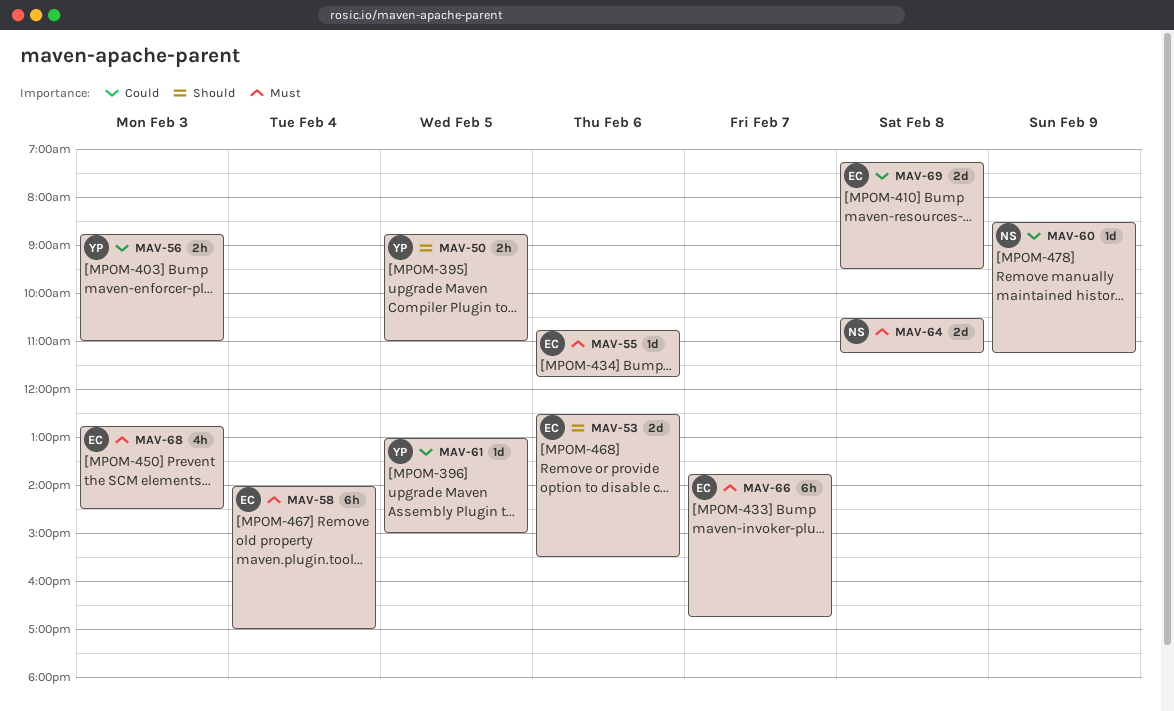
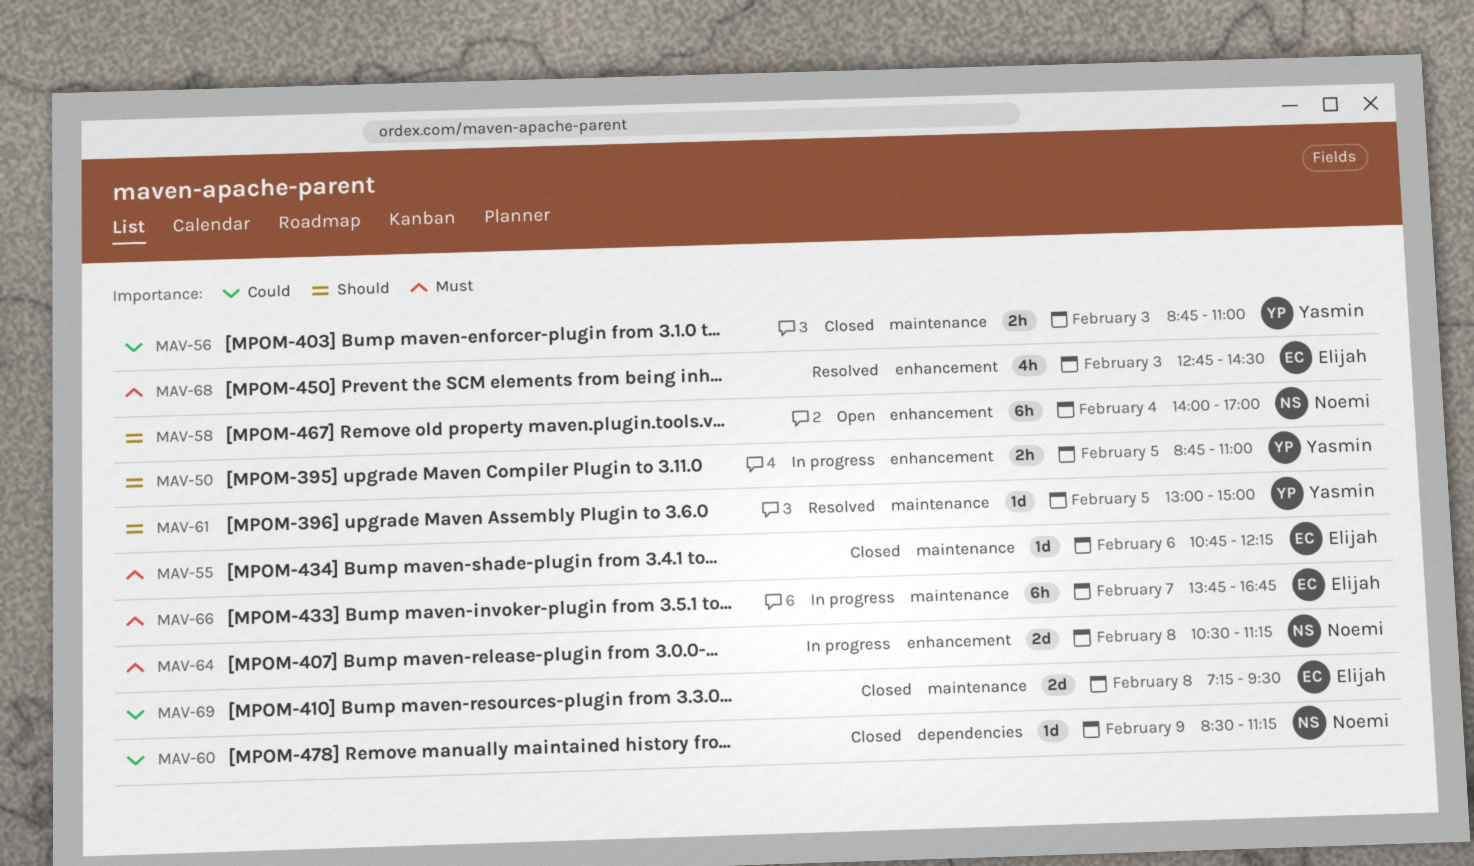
MAV-53: present -> none
MAV-55, ends: 11:45 -> 12:15
MAV-58, owner: Elijah -> Noemi
MAV-58, priority: Must -> Should
MAV-61, priority: Could -> Should

